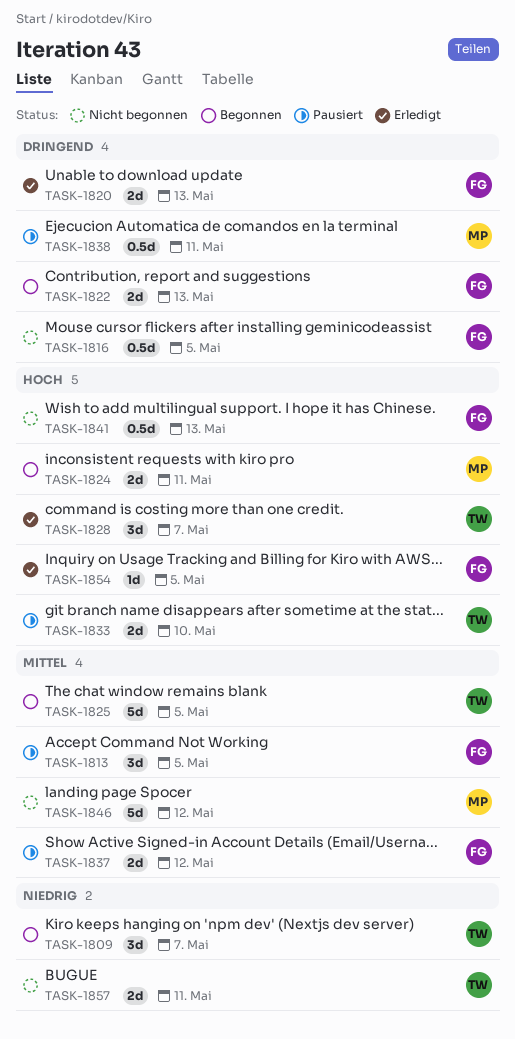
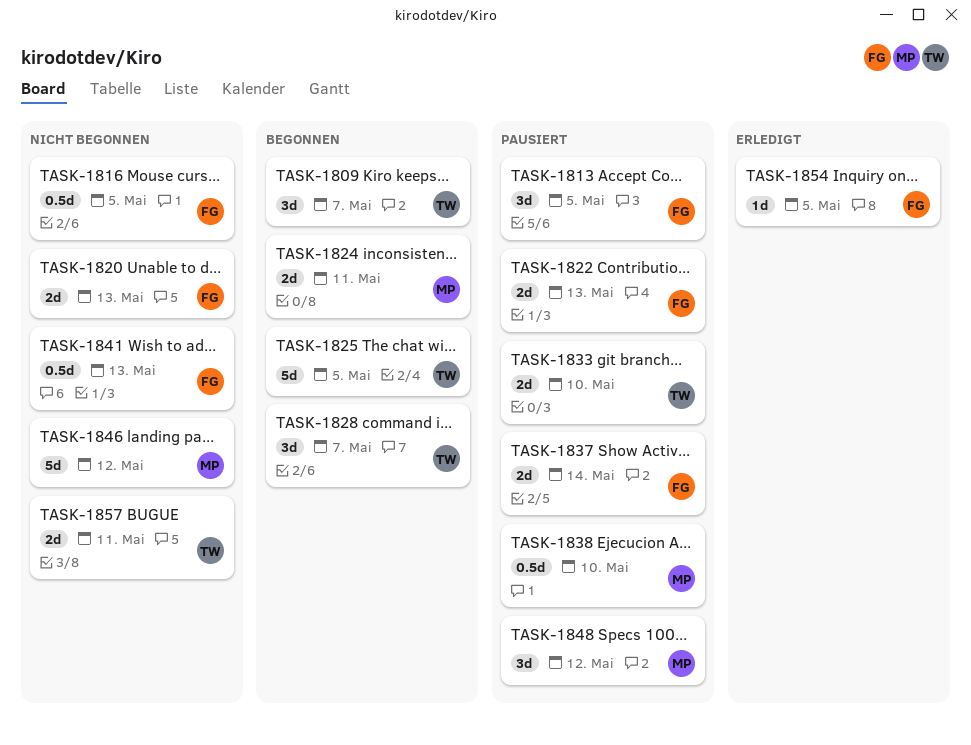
TASK-1820, status: Erledigt -> Nicht begonnen
TASK-1822, status: Begonnen -> Pausiert
TASK-1828, status: Erledigt -> Begonnen
TASK-1837, due: May 12 -> May 14
TASK-1838, due: May 11 -> May 10
TASK-1848: none -> present

